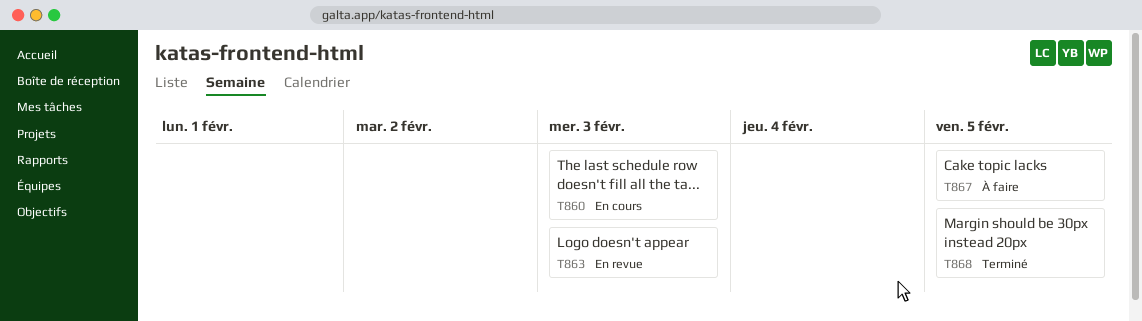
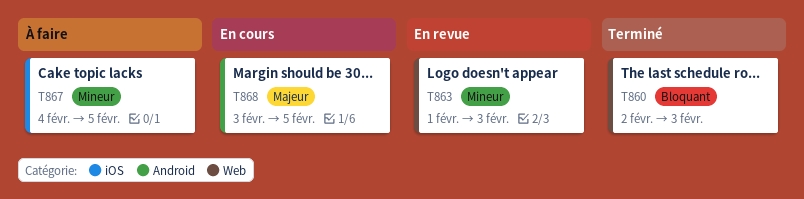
T860, status: En cours -> Terminé
T868, status: Terminé -> En cours

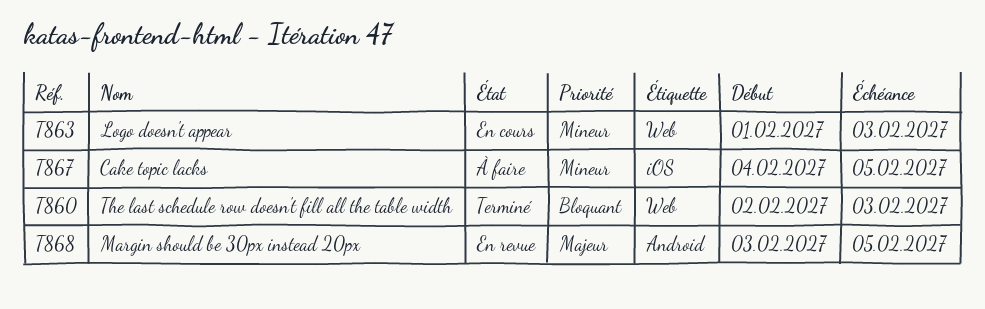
T863, status: En revue -> En cours
T868, status: En cours -> En revue

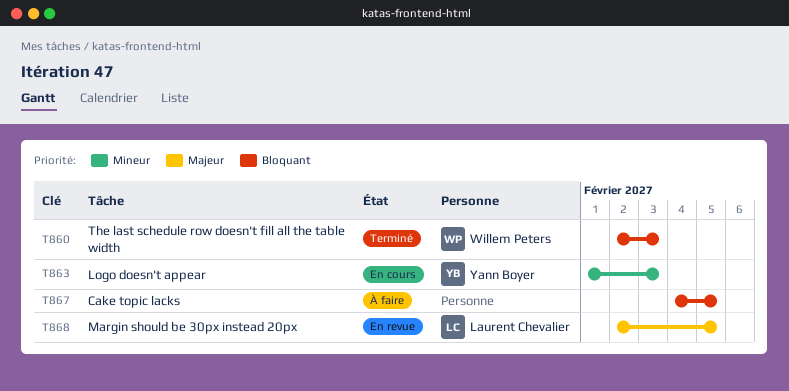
T867, priority: Mineur -> Bloquant
T868, start: Feb 3 -> Feb 2

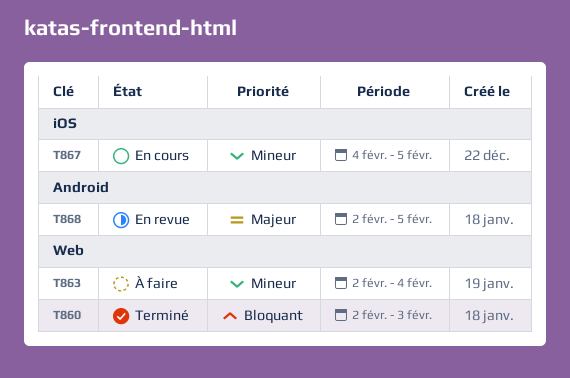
T863, status: En cours -> À faire
T863, start: Feb 1 -> Feb 2
T863, due: Feb 3 -> Feb 4
T867, status: À faire -> En cours
T867, priority: Bloquant -> Mineur

